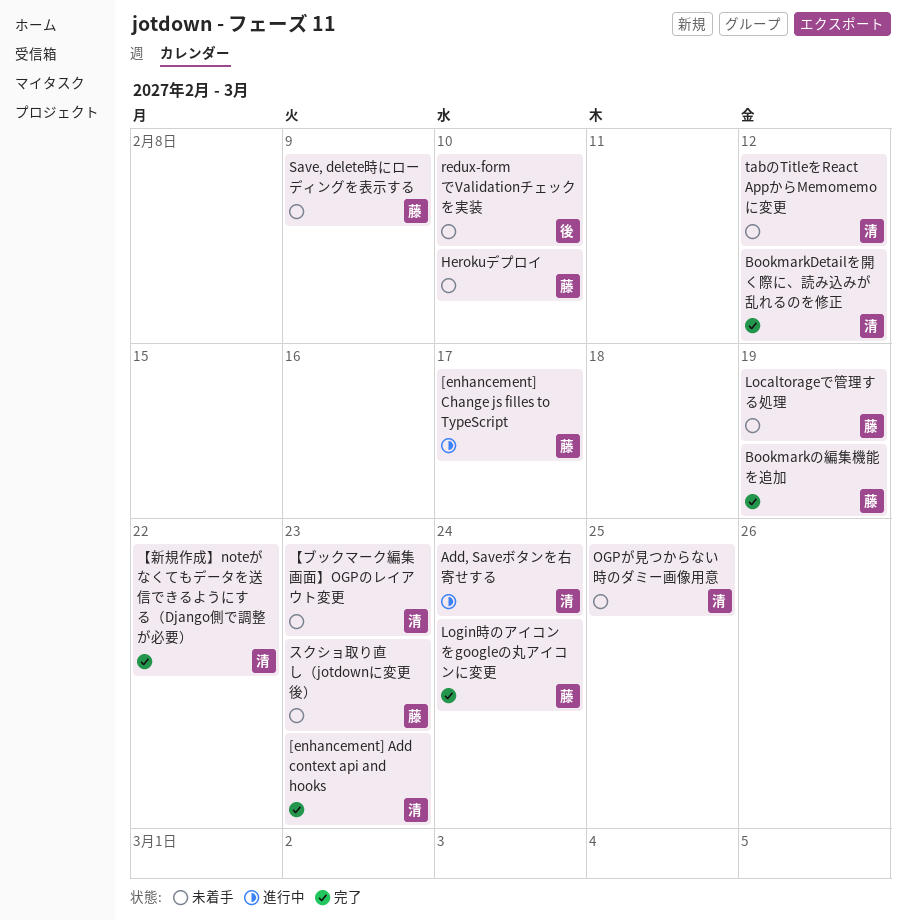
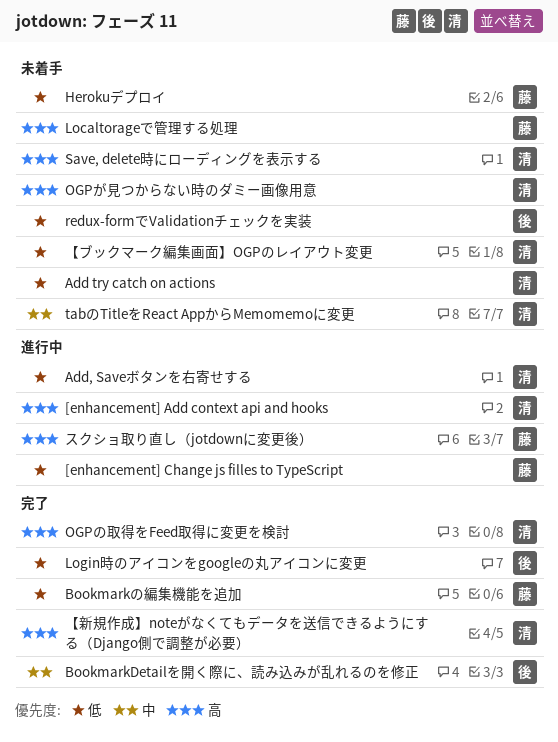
[enhancement] Add context api and hooks, status: 完了 -> 進行中
Add try catch on actions: none -> present
BookmarkDetailを開く際に、読み込みが乱れるのを修正, owner: 清 -> 後
Login時のアイコンをgoogleの丸アイコンに変更, owner: 藤 -> 後
OGPの取得をFeed取得に変更を検討: none -> present
Save, delete時にローディングを表示する, owner: 藤 -> 清
スクショ取り直し（jotdownに変更後）, status: 未着手 -> 進行中

